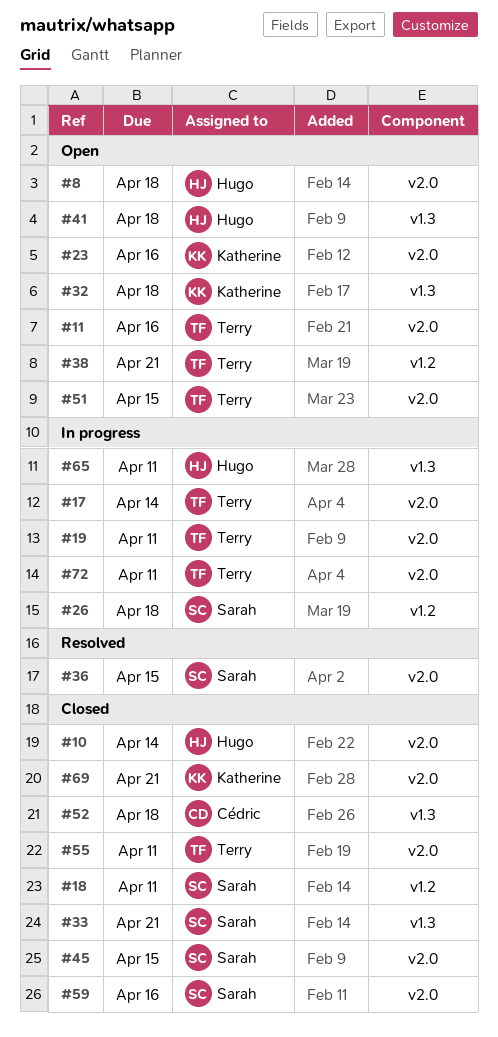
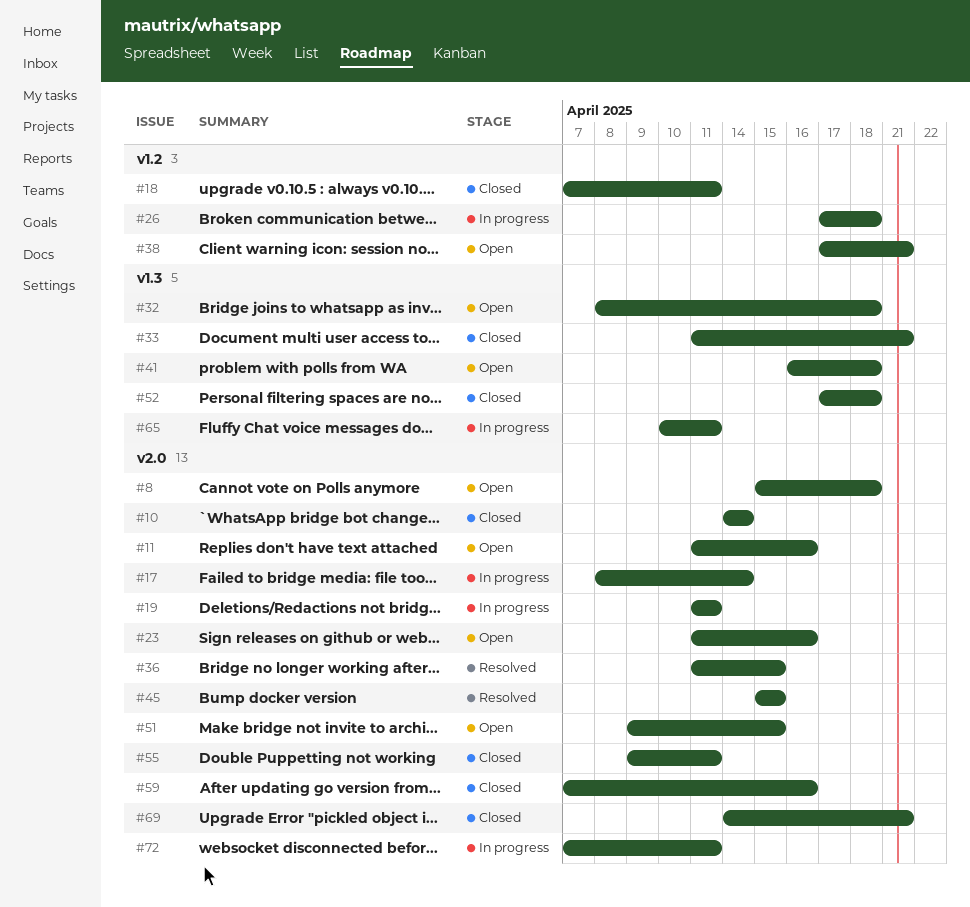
#45, status: Closed -> Resolved

